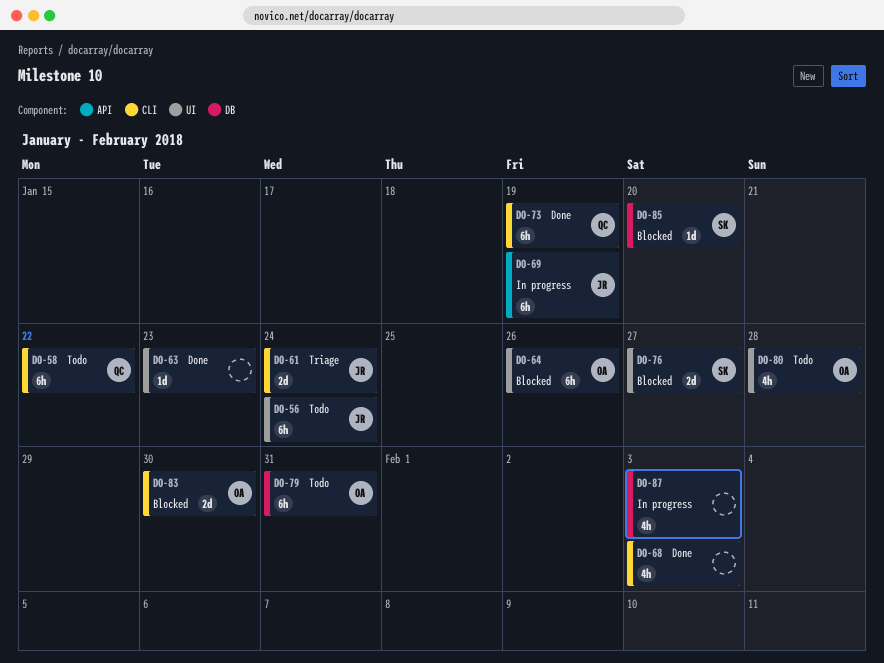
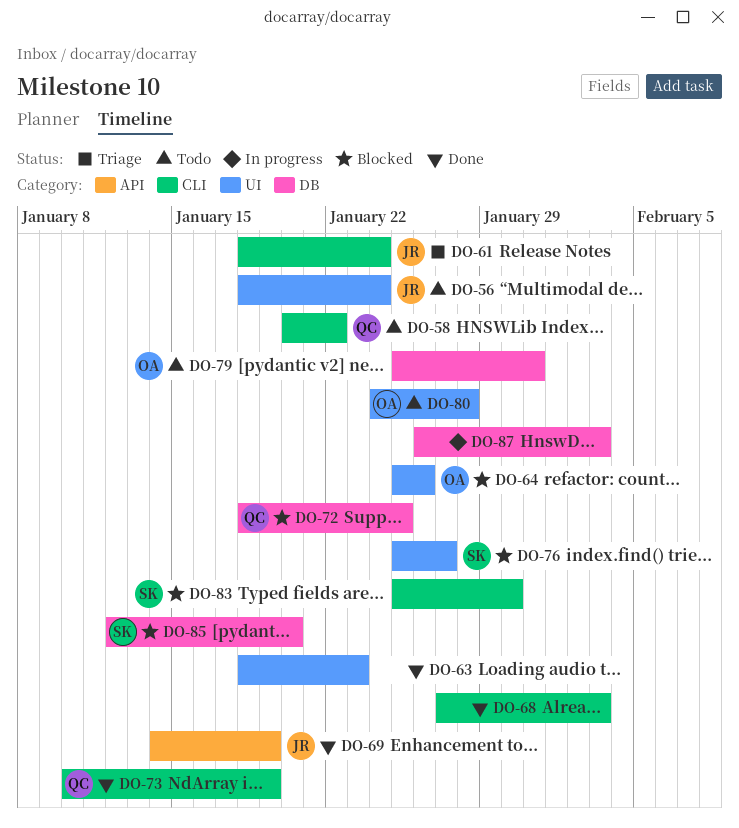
DO-69, status: In progress -> Done
DO-72: none -> present
DO-83, owner: OA -> SK

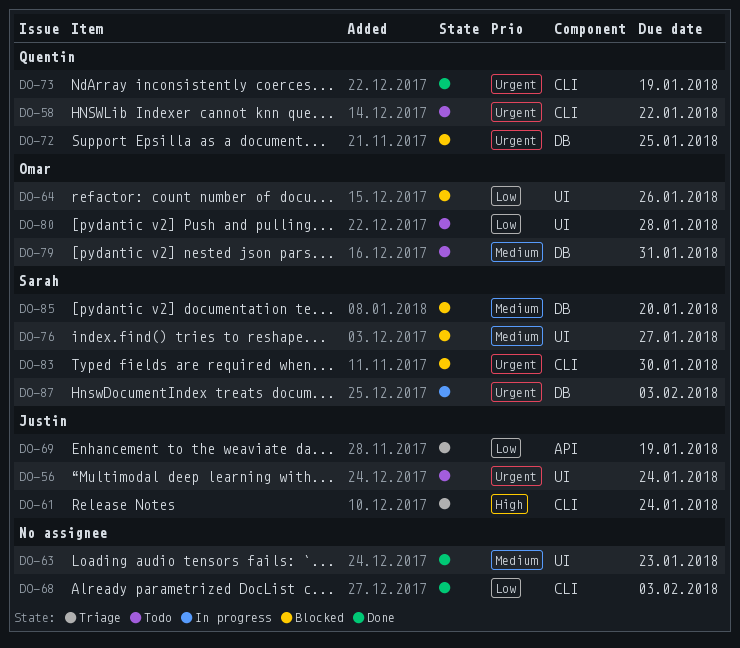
DO-69, status: Done -> Triage
DO-87, owner: none -> Sarah

